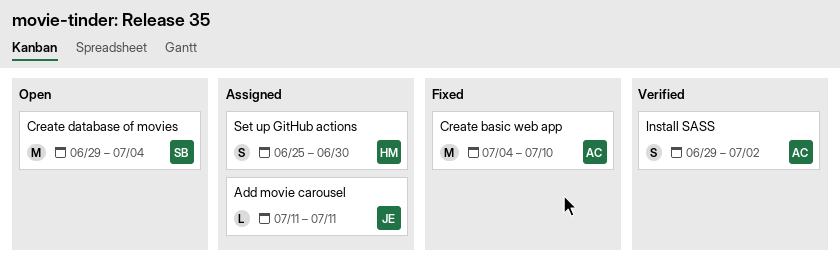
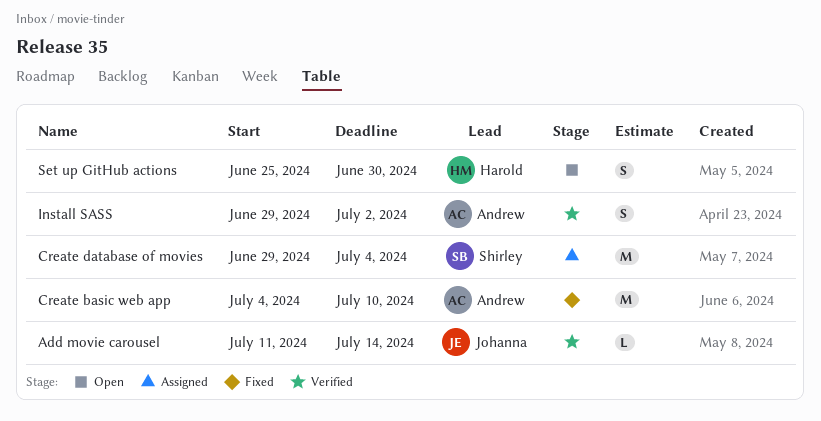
Add movie carousel, status: Assigned -> Verified
Add movie carousel, due: Jul 11 -> Jul 14
Create database of movies, status: Open -> Assigned
Set up GitHub actions, status: Assigned -> Open

